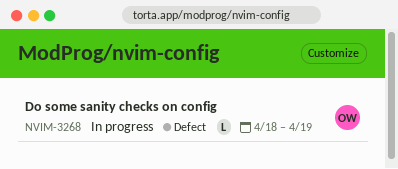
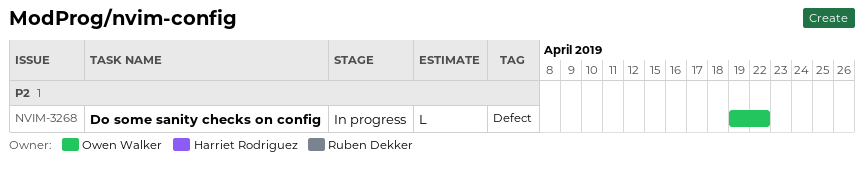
NVIM-3268, start: Apr 18 -> Apr 19
NVIM-3268, due: Apr 19 -> Apr 22

